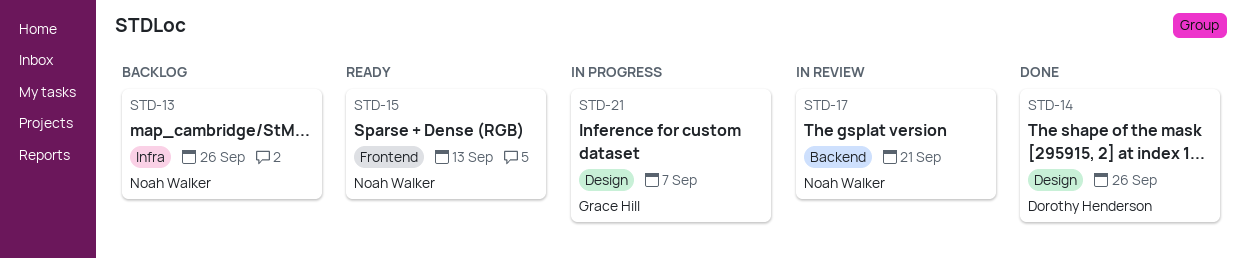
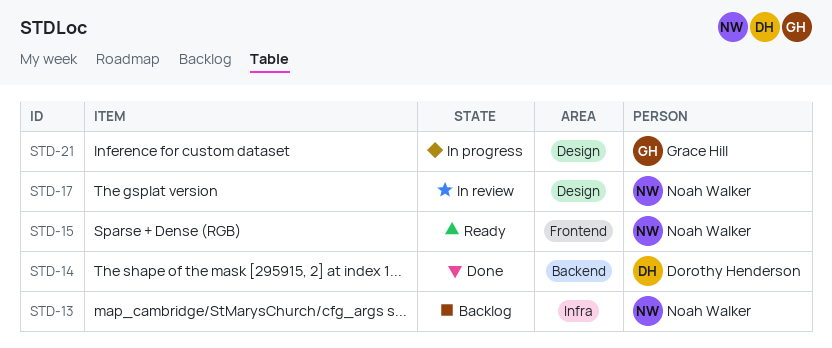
STD-14, label: Design -> Backend
STD-17, label: Backend -> Design

